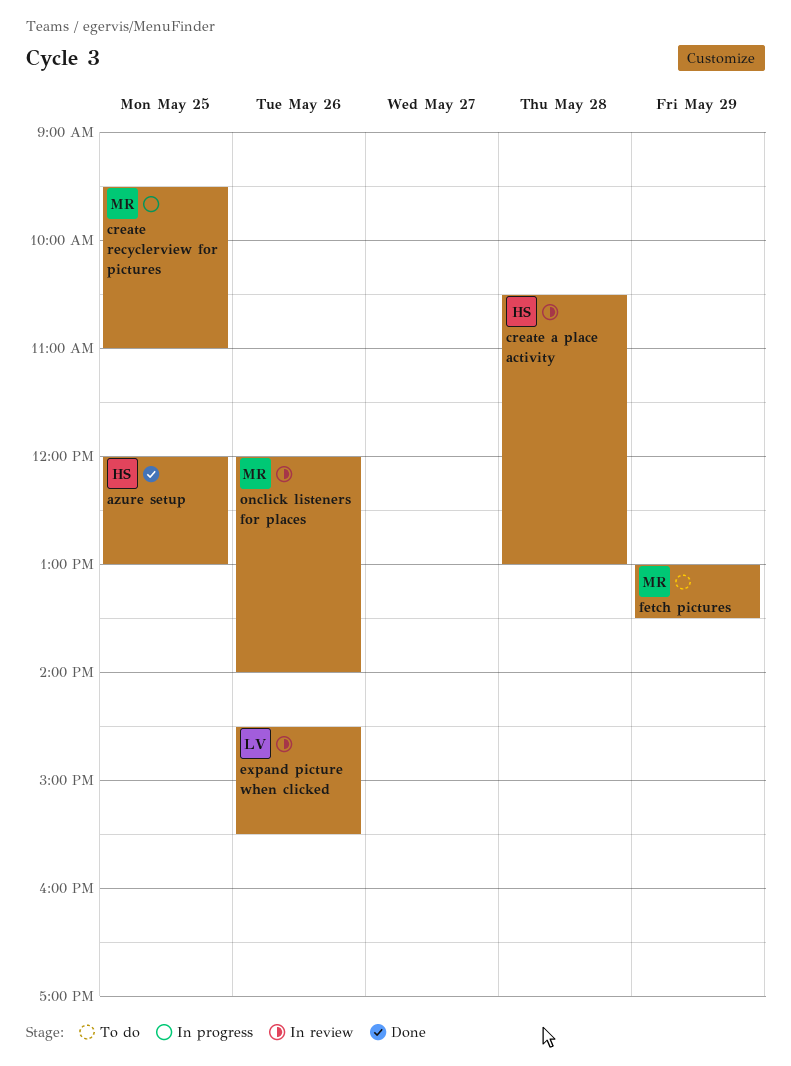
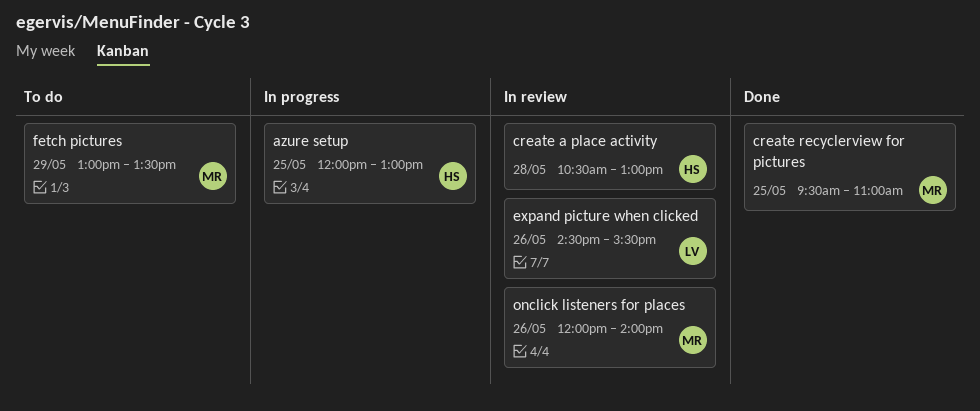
azure setup, status: Done -> In progress
create recyclerview for pictures, status: In progress -> Done

